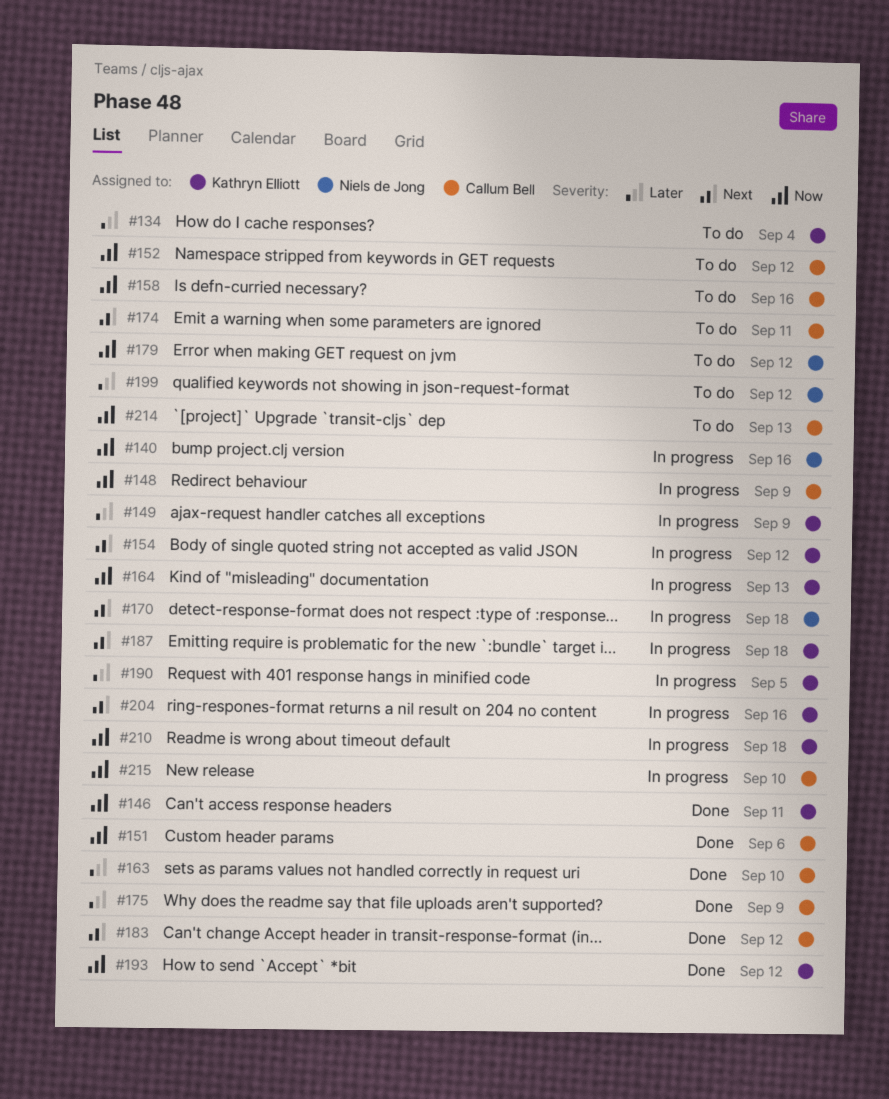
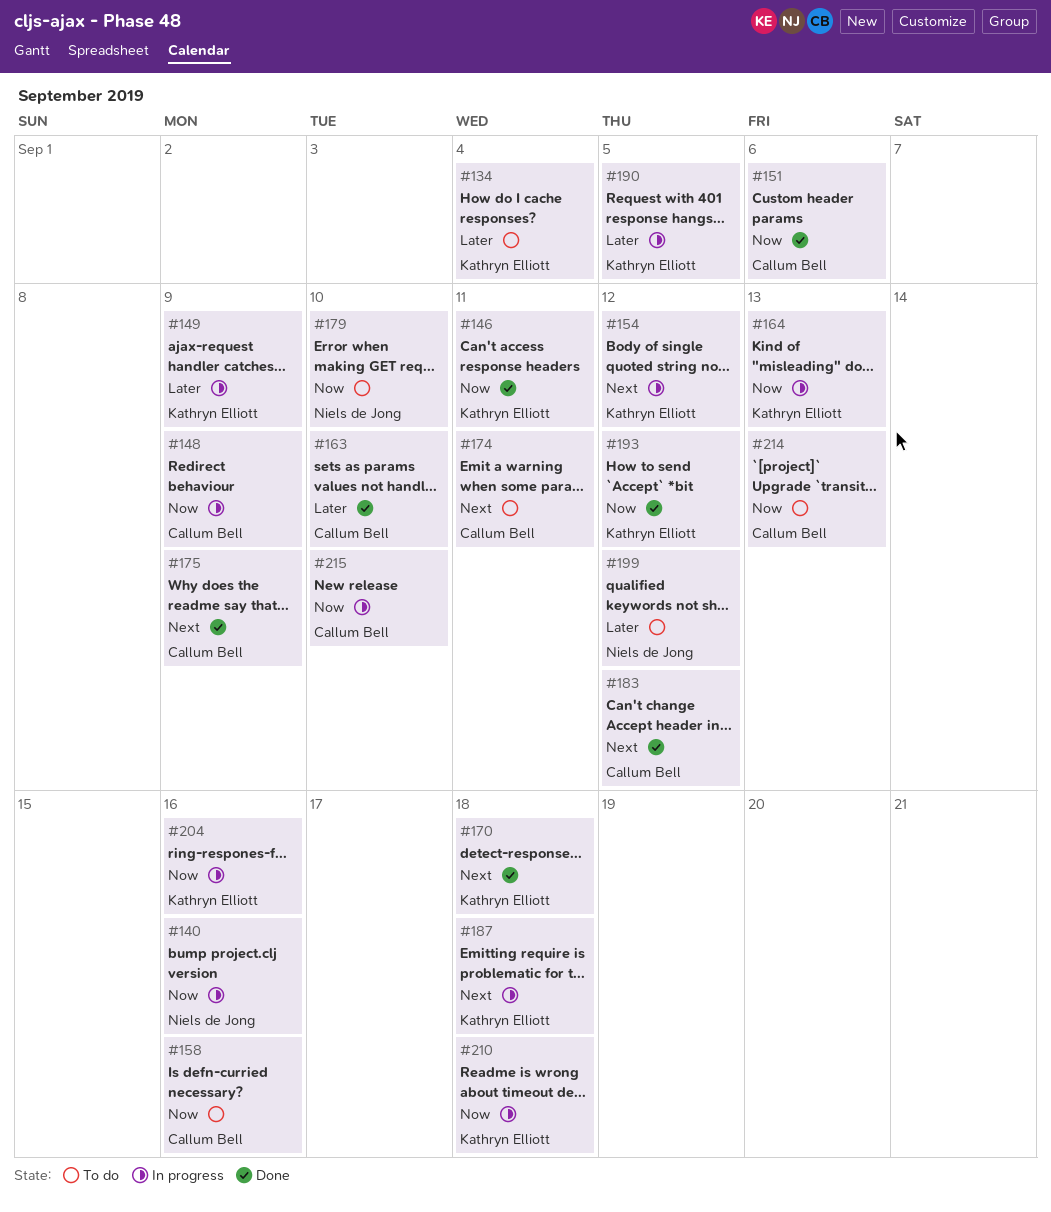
#152: present -> none
#170, status: In progress -> Done
#170, owner: Niels de Jong -> Kathryn Elliott
#175, priority: Later -> Next
#179, due: Sep 12 -> Sep 10
#204, priority: Next -> Now

